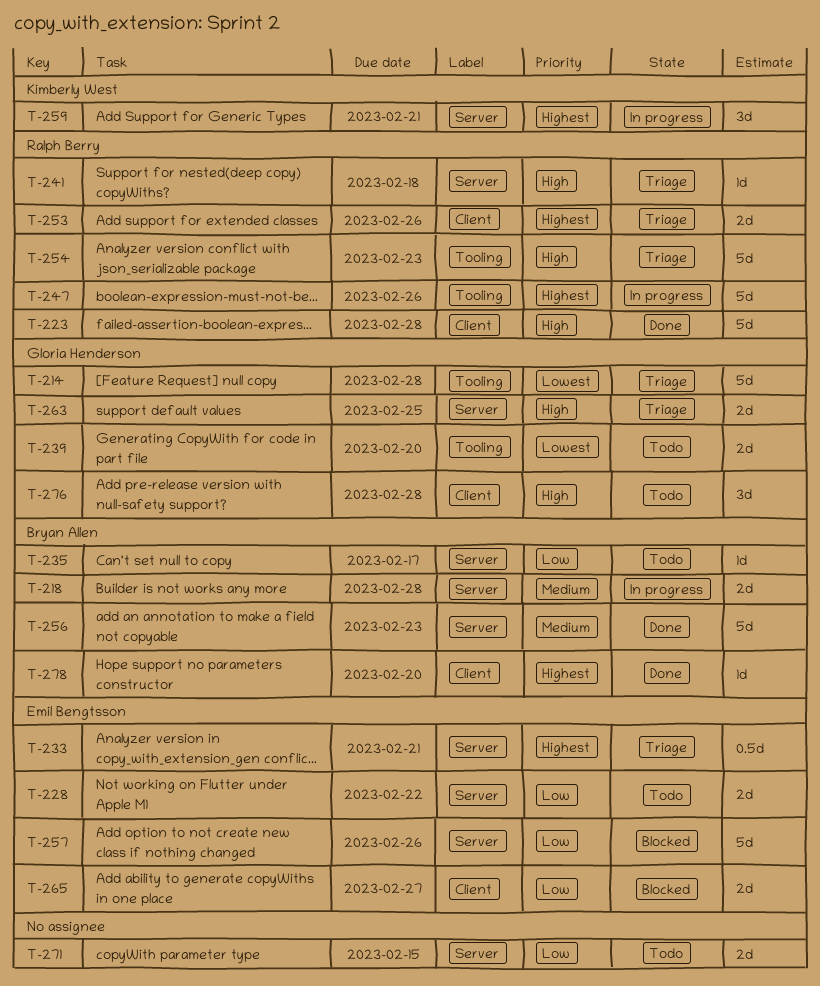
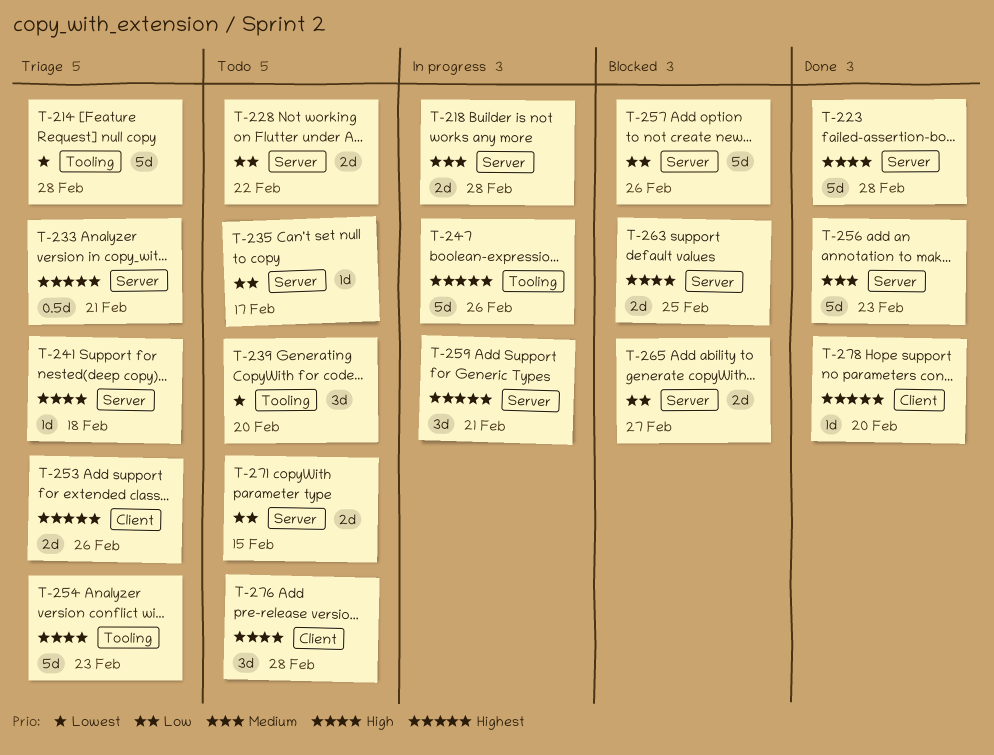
T-223, label: Client -> Server
T-239, estimate: 2d -> 3d
T-263, status: Triage -> Blocked
T-265, label: Client -> Server

